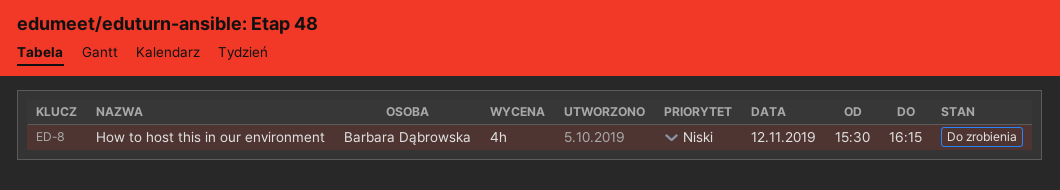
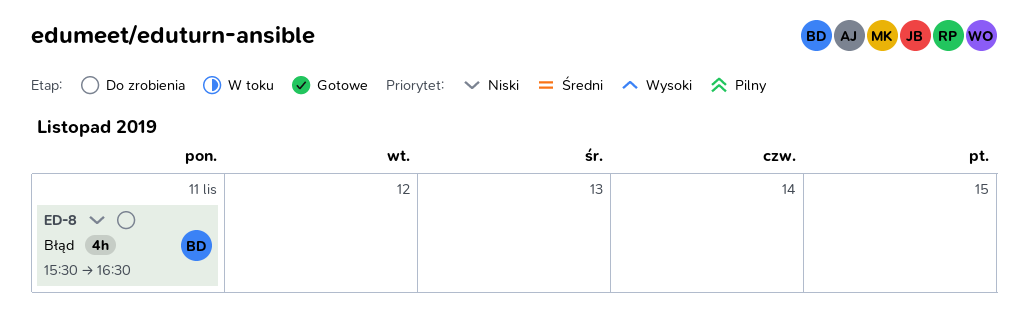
ED-8, day: Nov 12 -> Nov 11
ED-8, ends: 16:15 -> 16:30

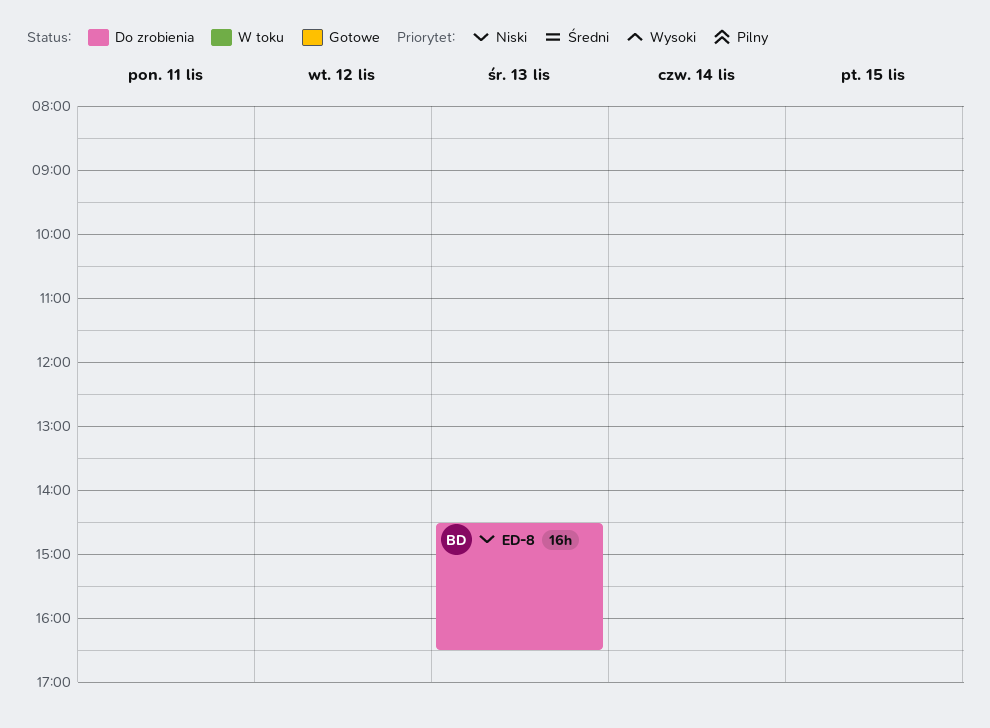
ED-8, estimate: 4h -> 16h
ED-8, day: Nov 11 -> Nov 13
ED-8, begins: 15:30 -> 14:30

